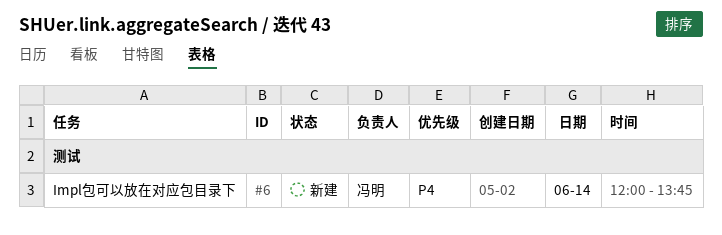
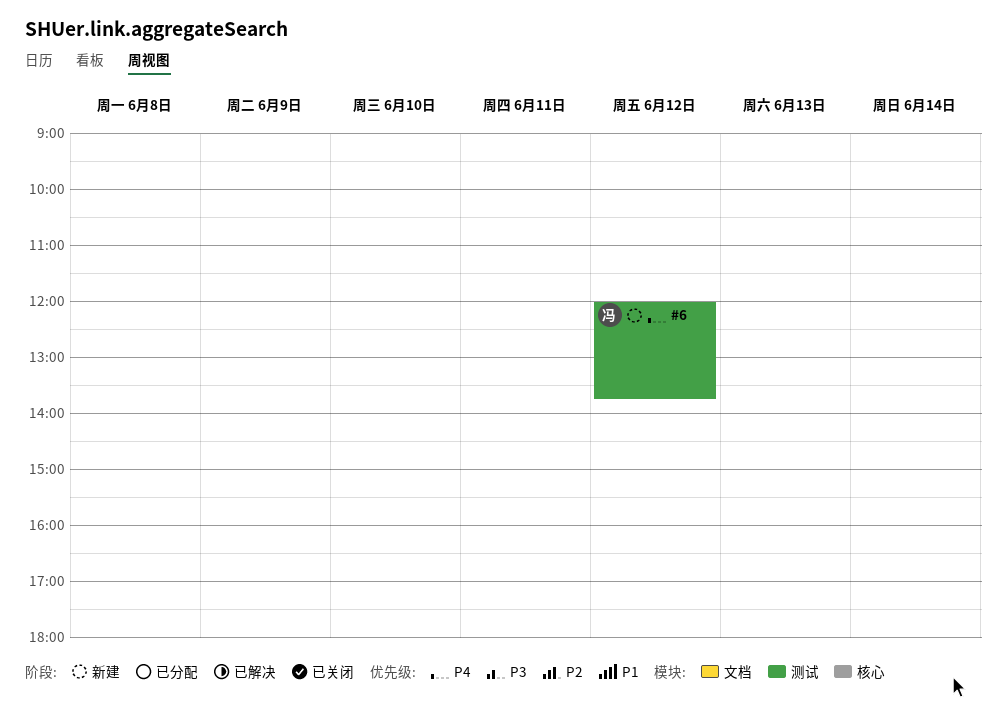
#6, day: Jun 14 -> Jun 12

